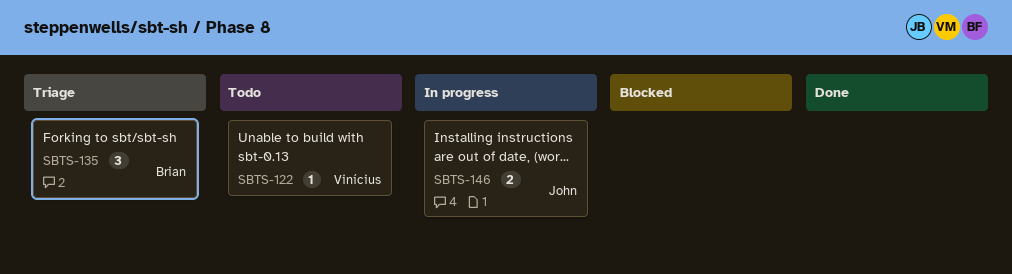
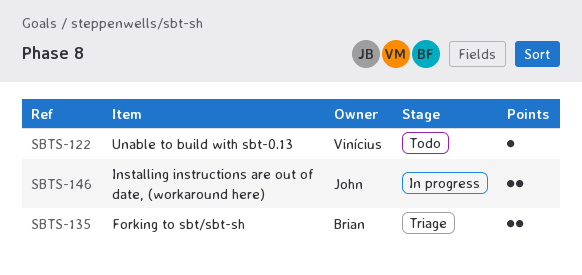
SBTS-135, estimate: 3 -> 2

